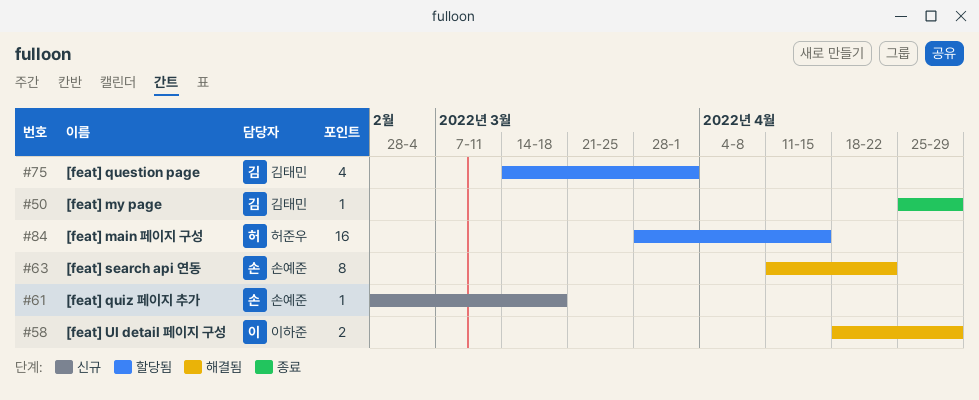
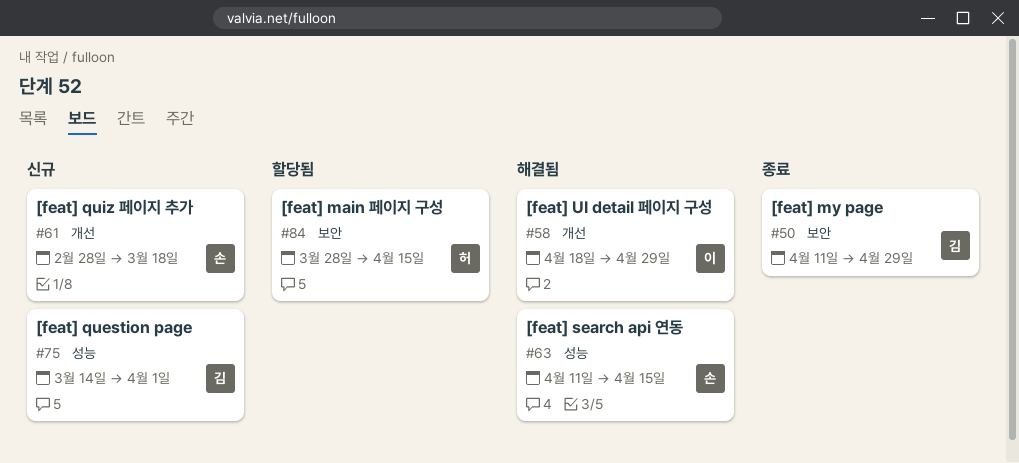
#50, start: Apr 25 -> Apr 11
#63, due: Apr 22 -> Apr 15
#75, status: 할당됨 -> 신규

